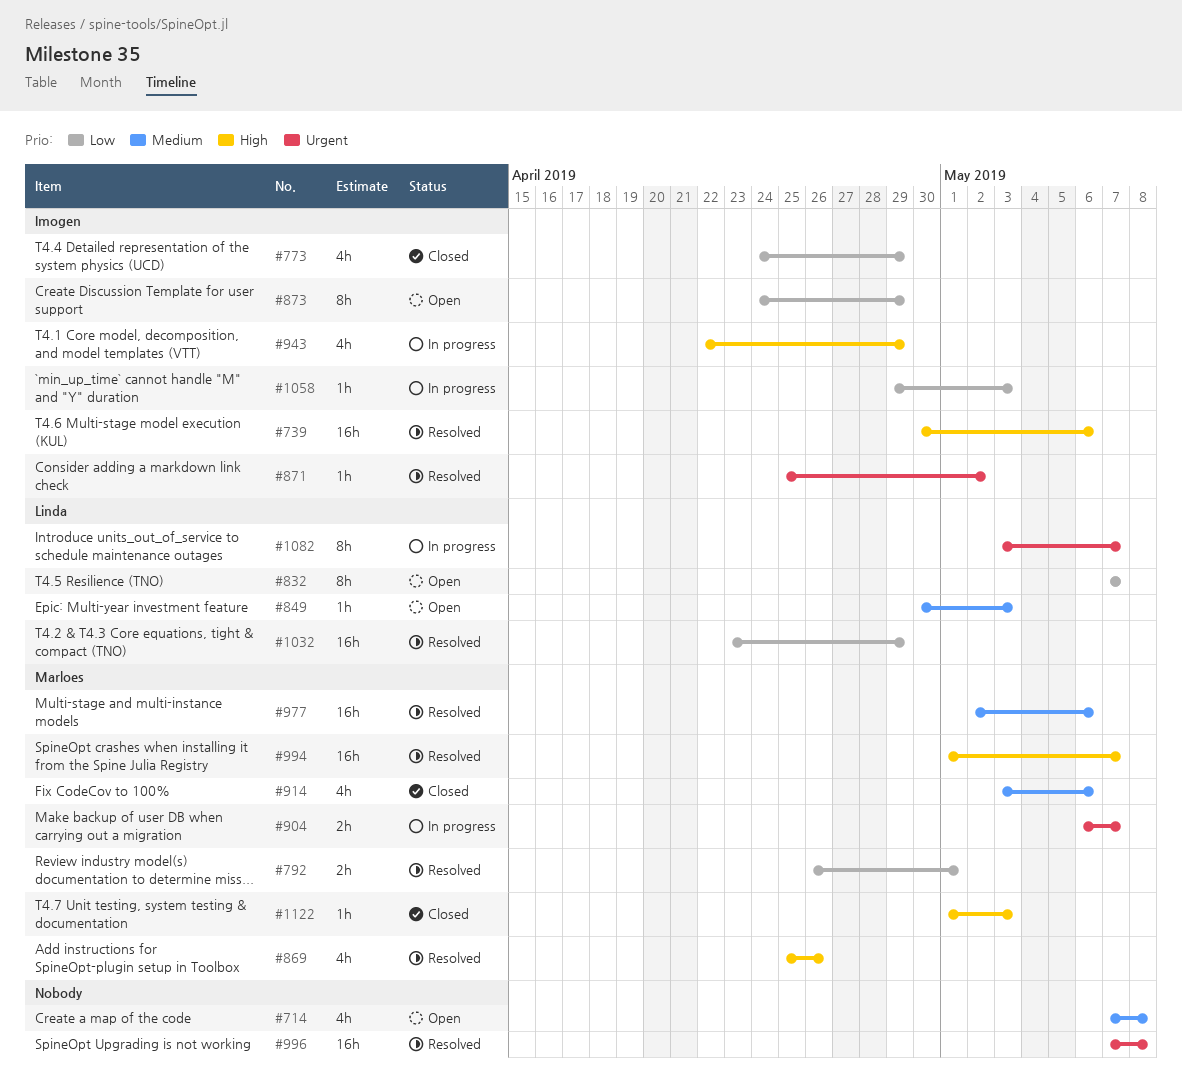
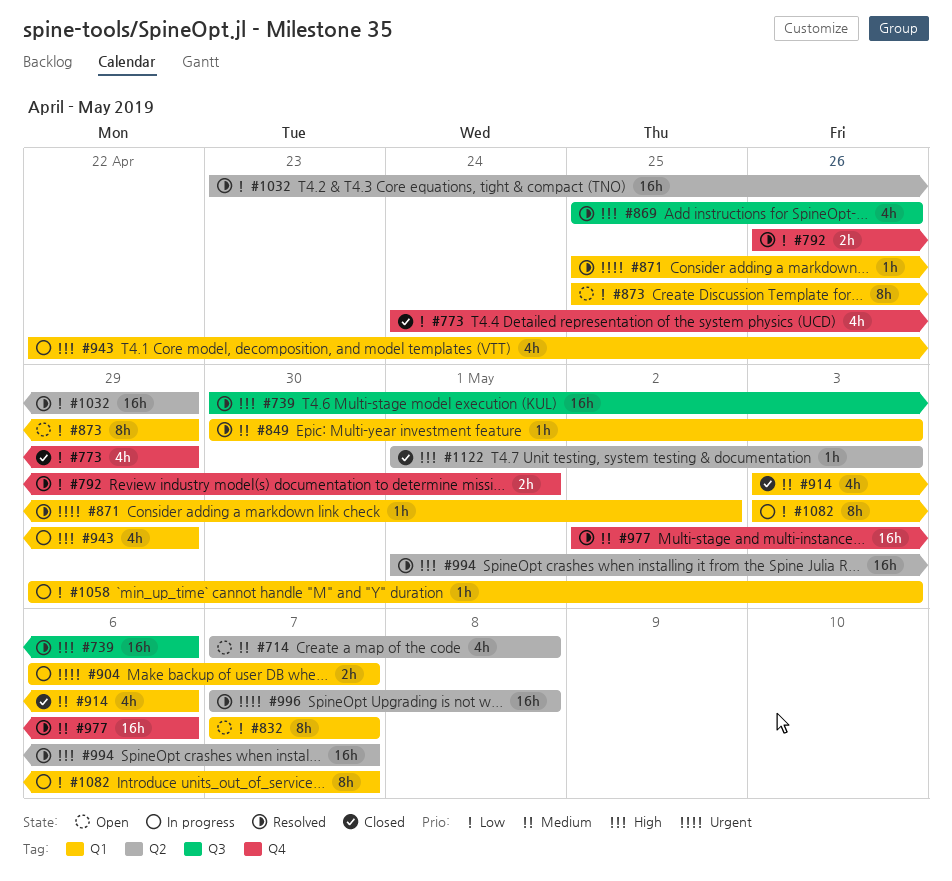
#849, status: Open -> Resolved
#873, start: Apr 24 -> Apr 25
#1082, priority: Urgent -> Low

